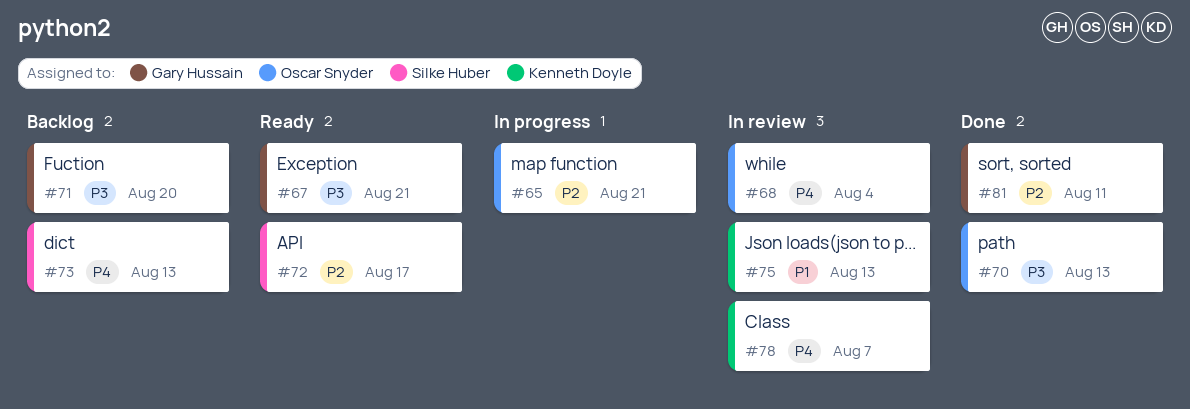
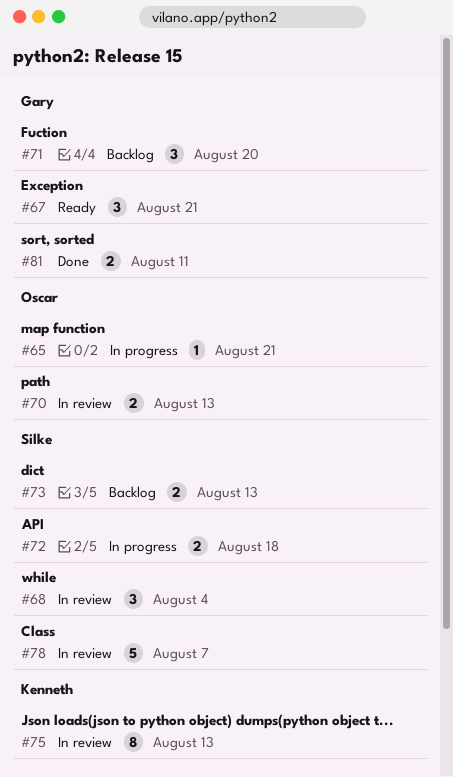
#68, owner: Oscar Snyder -> Silke Huber
#70, status: Done -> In review
#72, status: Ready -> In progress
#72, due: Aug 17 -> Aug 18
#78, owner: Kenneth Doyle -> Silke Huber

